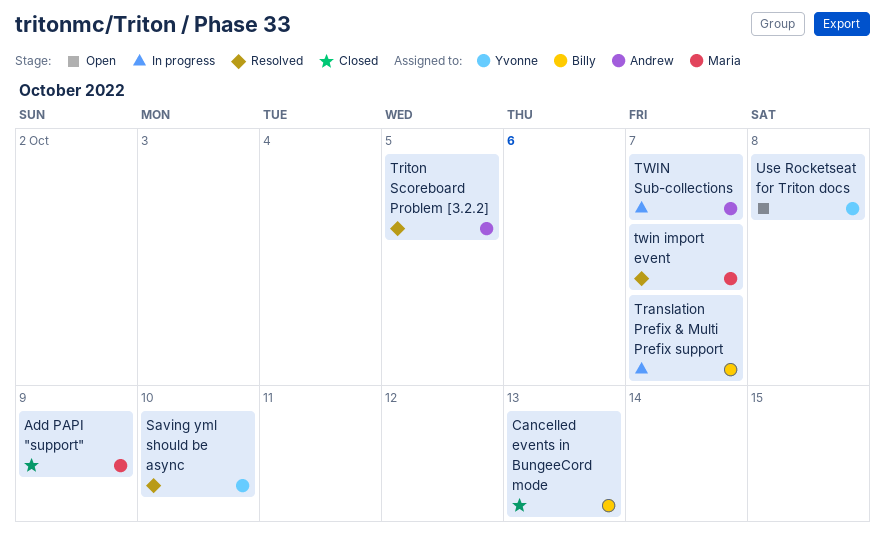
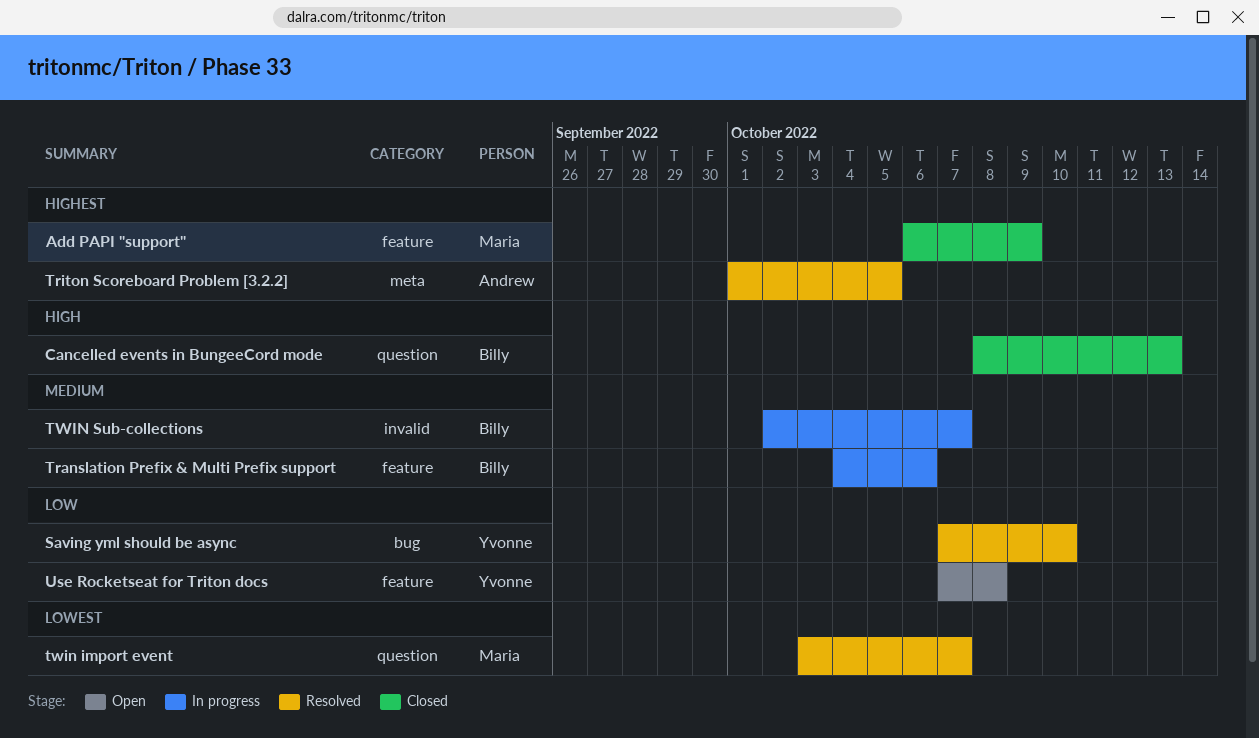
Translation Prefix & Multi Prefix support, due: Oct 7 -> Oct 6
TWIN Sub-collections, owner: Andrew -> Billy

